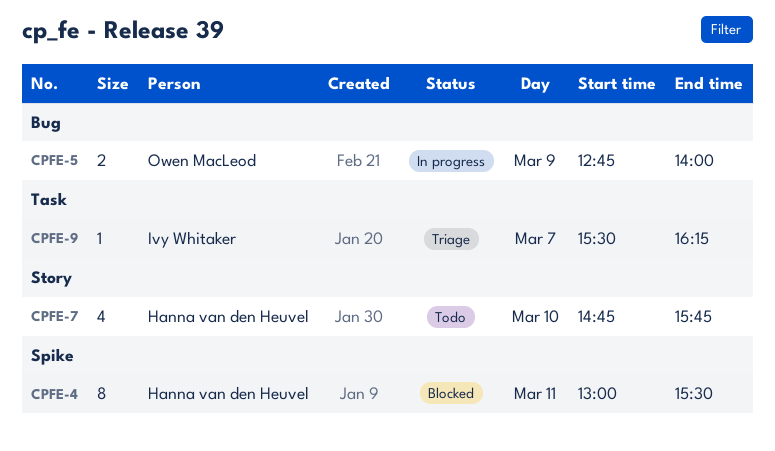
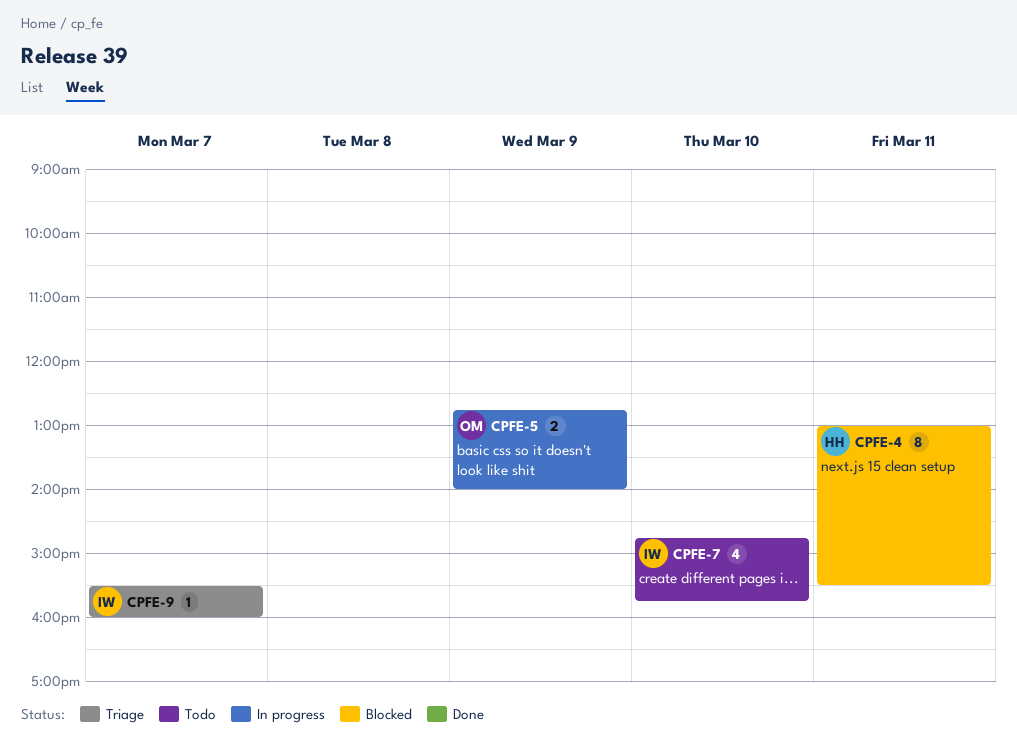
CPFE-7, owner: Hanna van den Heuvel -> Ivy Whitaker
CPFE-9, ends: 16:15 -> 16:00

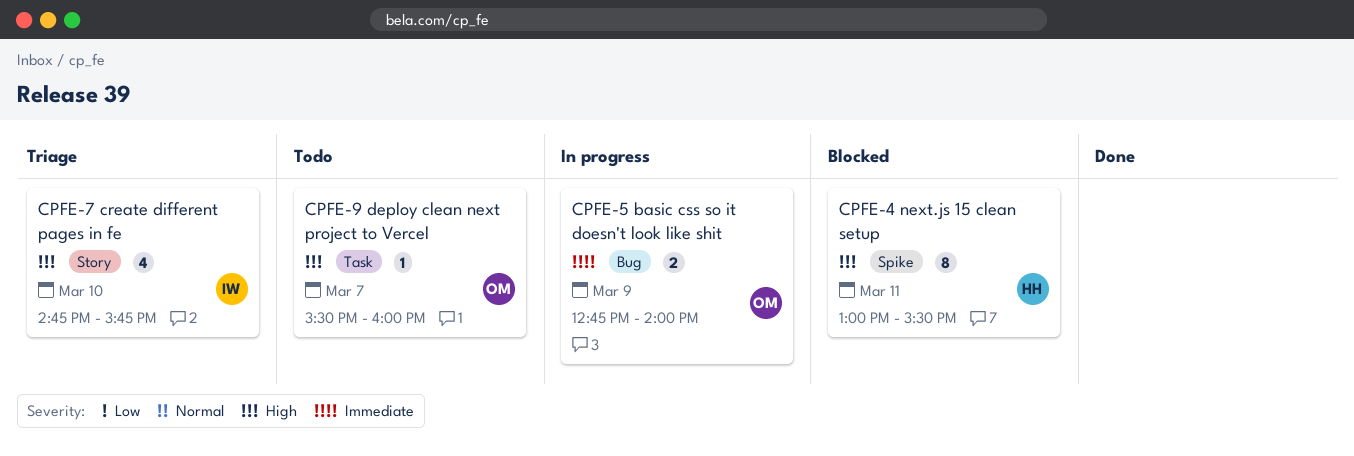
CPFE-7, status: Todo -> Triage
CPFE-9, status: Triage -> Todo
CPFE-9, owner: IW -> OM

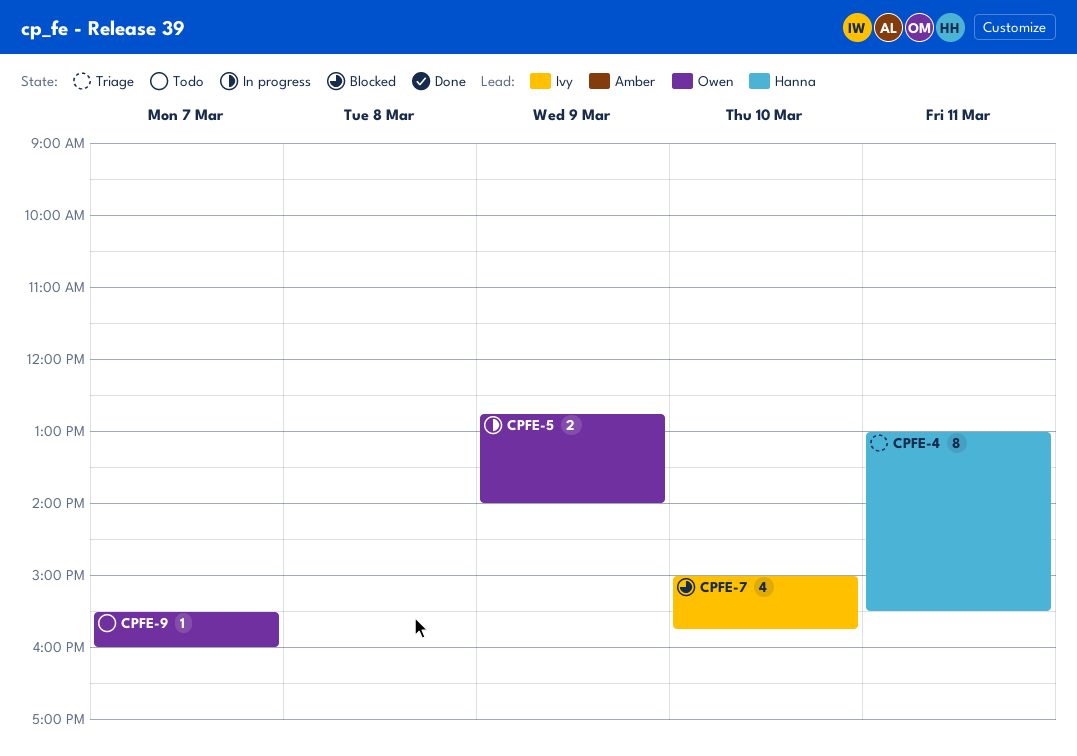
CPFE-4, status: Blocked -> Triage
CPFE-7, status: Triage -> Blocked
CPFE-7, begins: 14:45 -> 15:00

